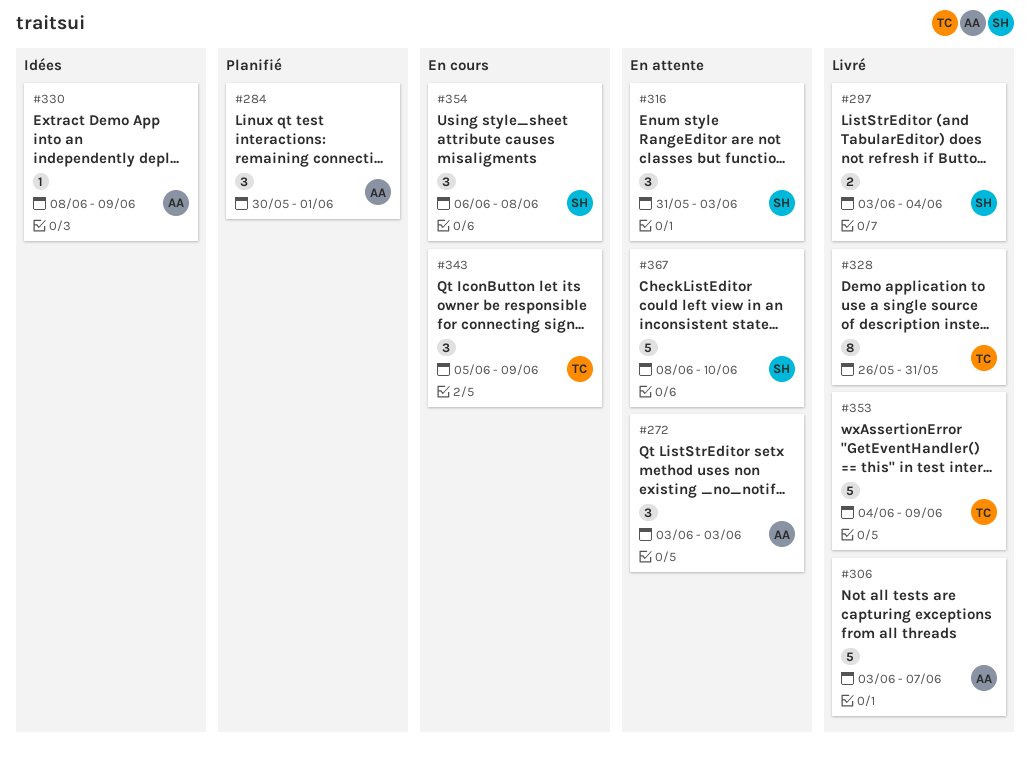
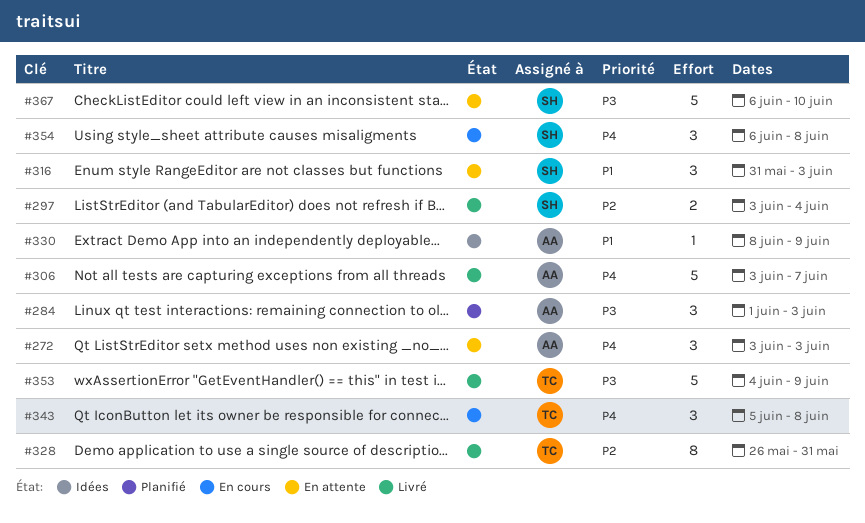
#284, start: May 30 -> Jun 1
#284, due: Jun 1 -> Jun 3
#343, due: Jun 9 -> Jun 8
#367, start: Jun 8 -> Jun 6

